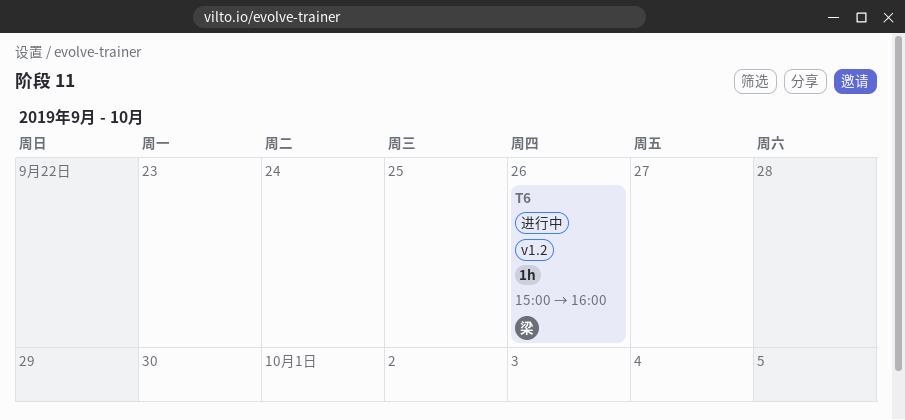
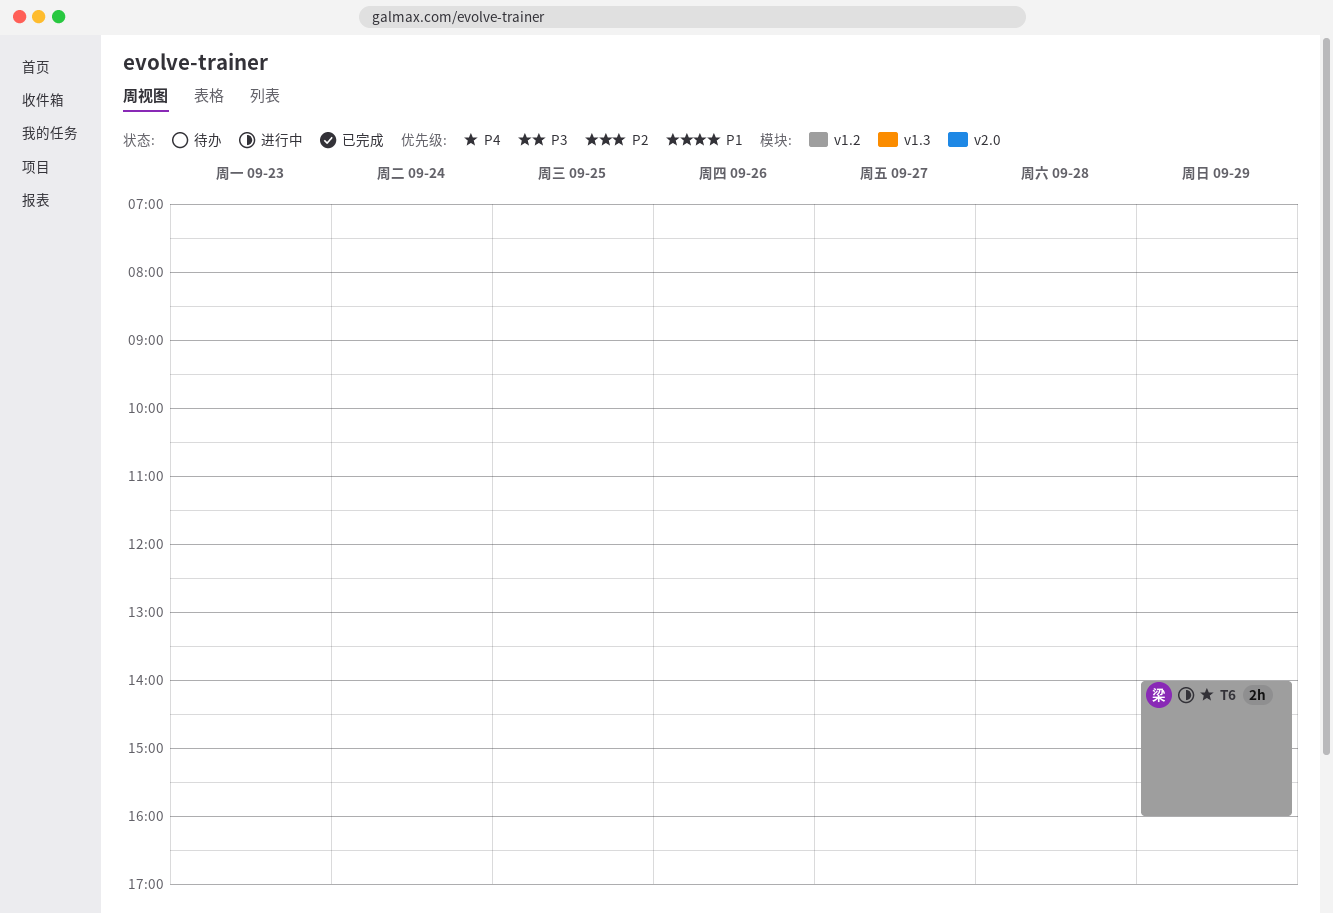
T6, estimate: 1h -> 2h
T6, day: Sep 26 -> Sep 29
T6, begins: 15:00 -> 14:00

